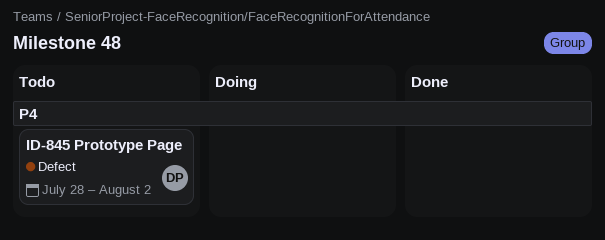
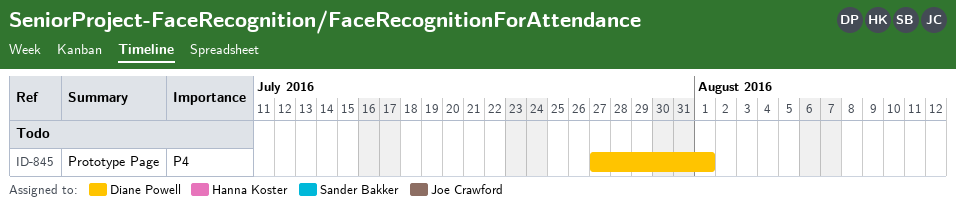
ID-845, start: Jul 28 -> Jul 27
ID-845, due: Aug 2 -> Aug 1

